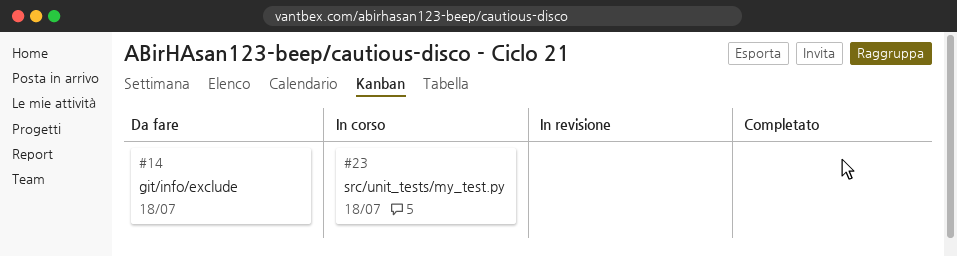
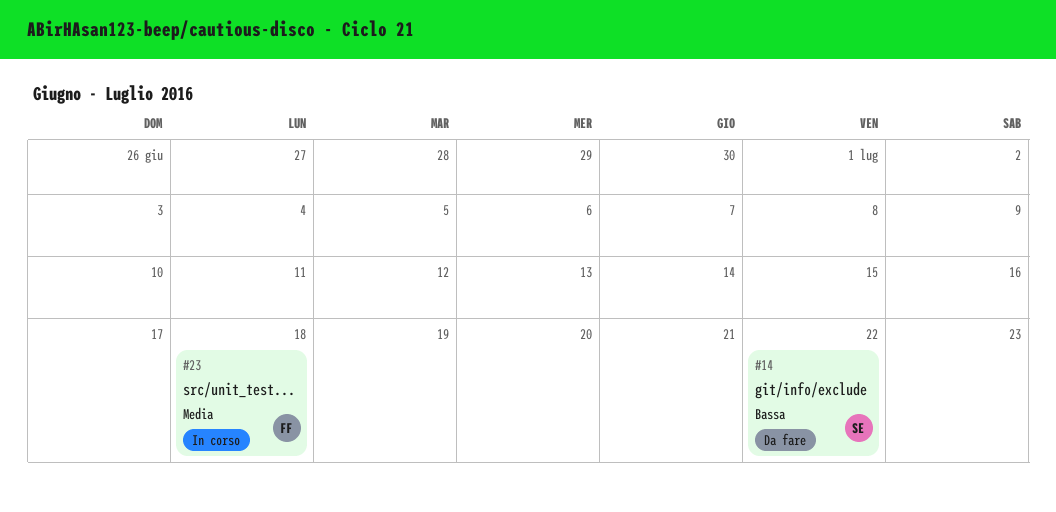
#14, due: Jul 18 -> Jul 22

